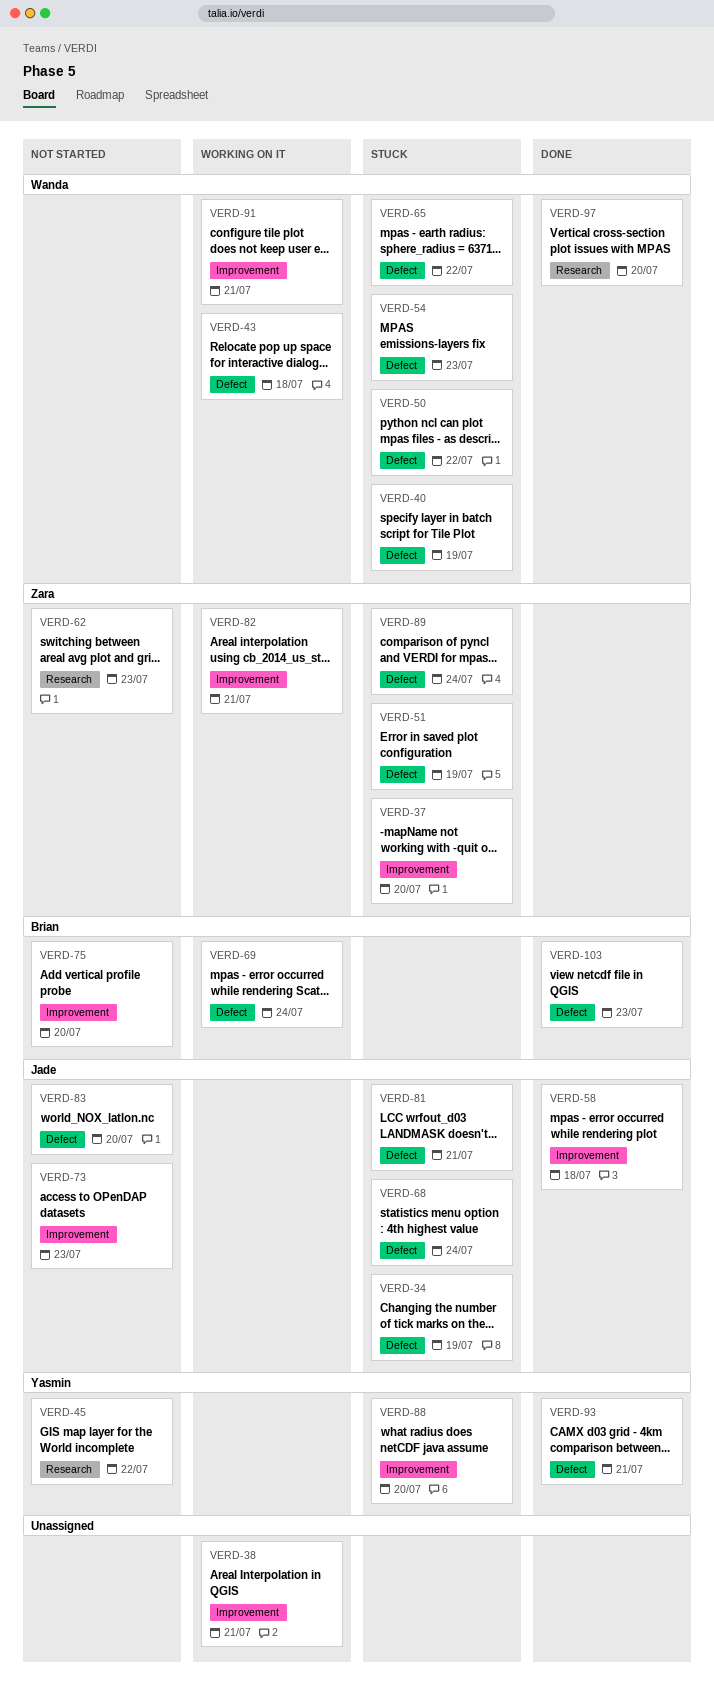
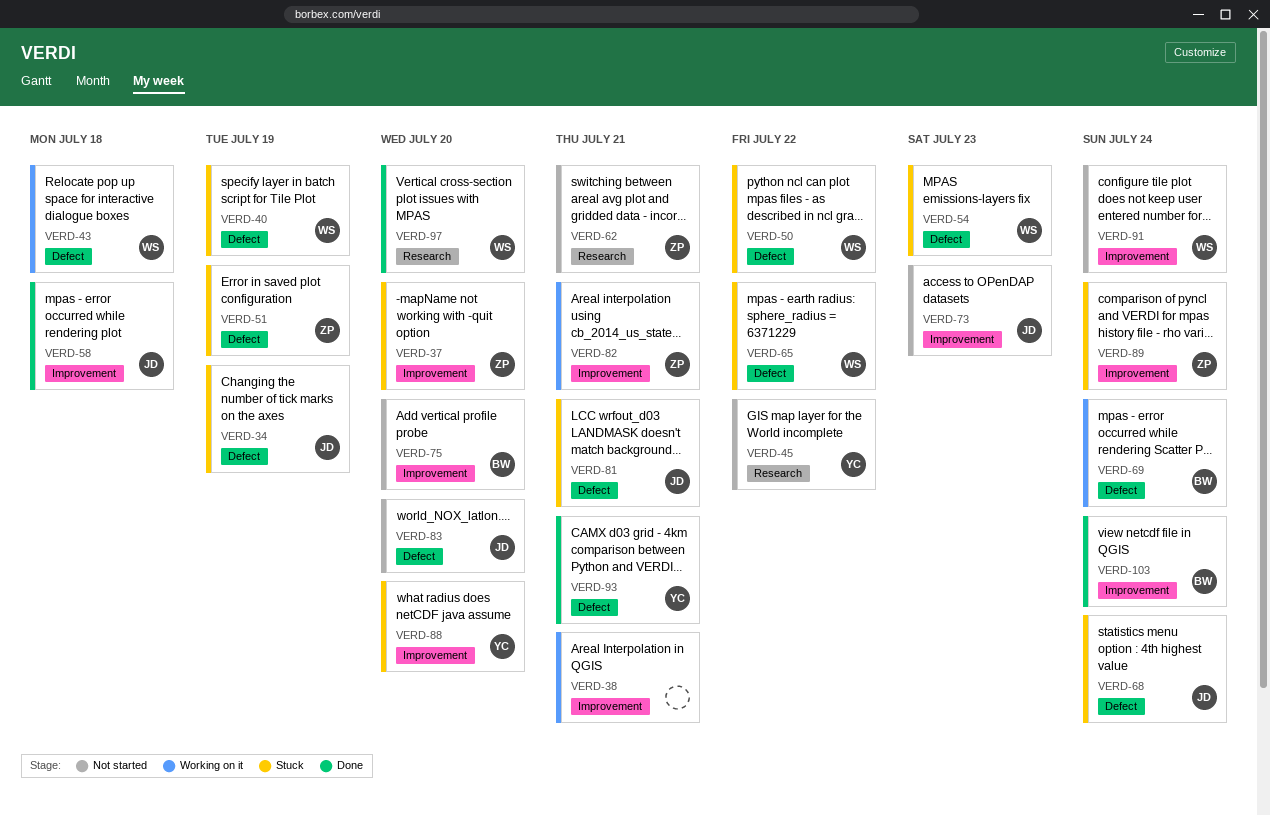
VERD-62, due: Jul 23 -> Jul 21
VERD-89, label: Defect -> Improvement
VERD-91, status: Working on it -> Not started
VERD-91, due: Jul 21 -> Jul 24
VERD-103, label: Defect -> Improvement
VERD-103, due: Jul 23 -> Jul 24

